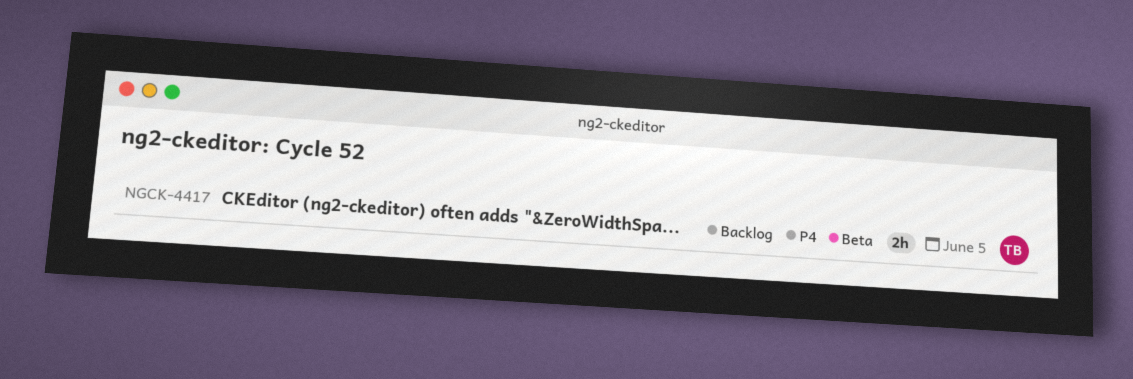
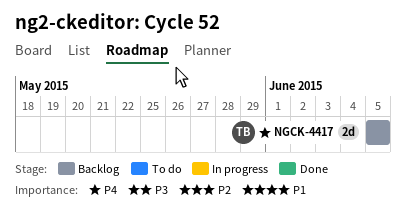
NGCK-4417, estimate: 2h -> 2d

